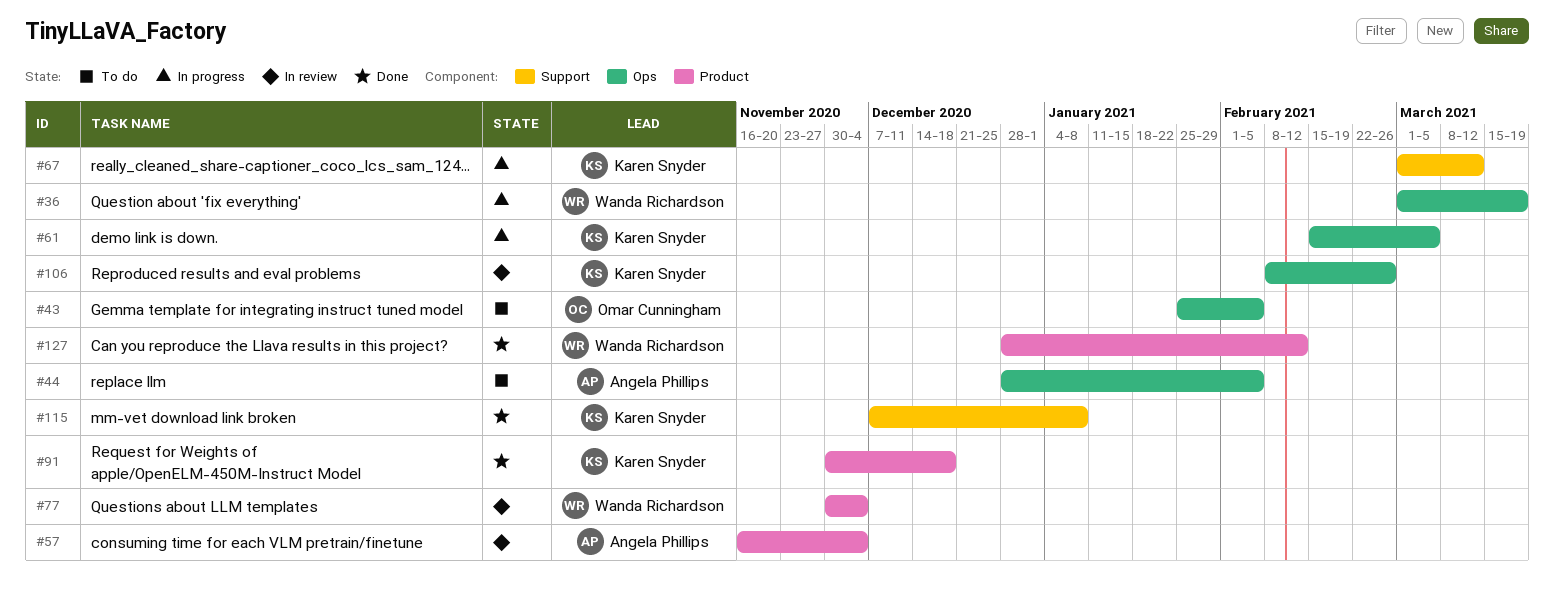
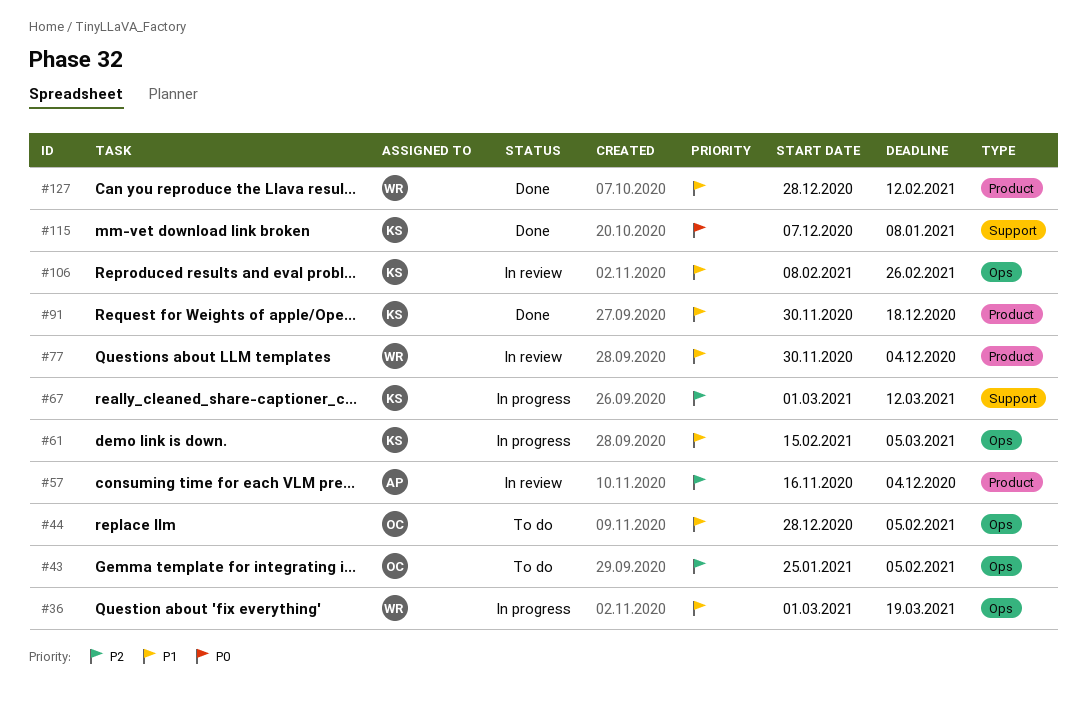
#44, owner: Angela Phillips -> Omar Cunningham

